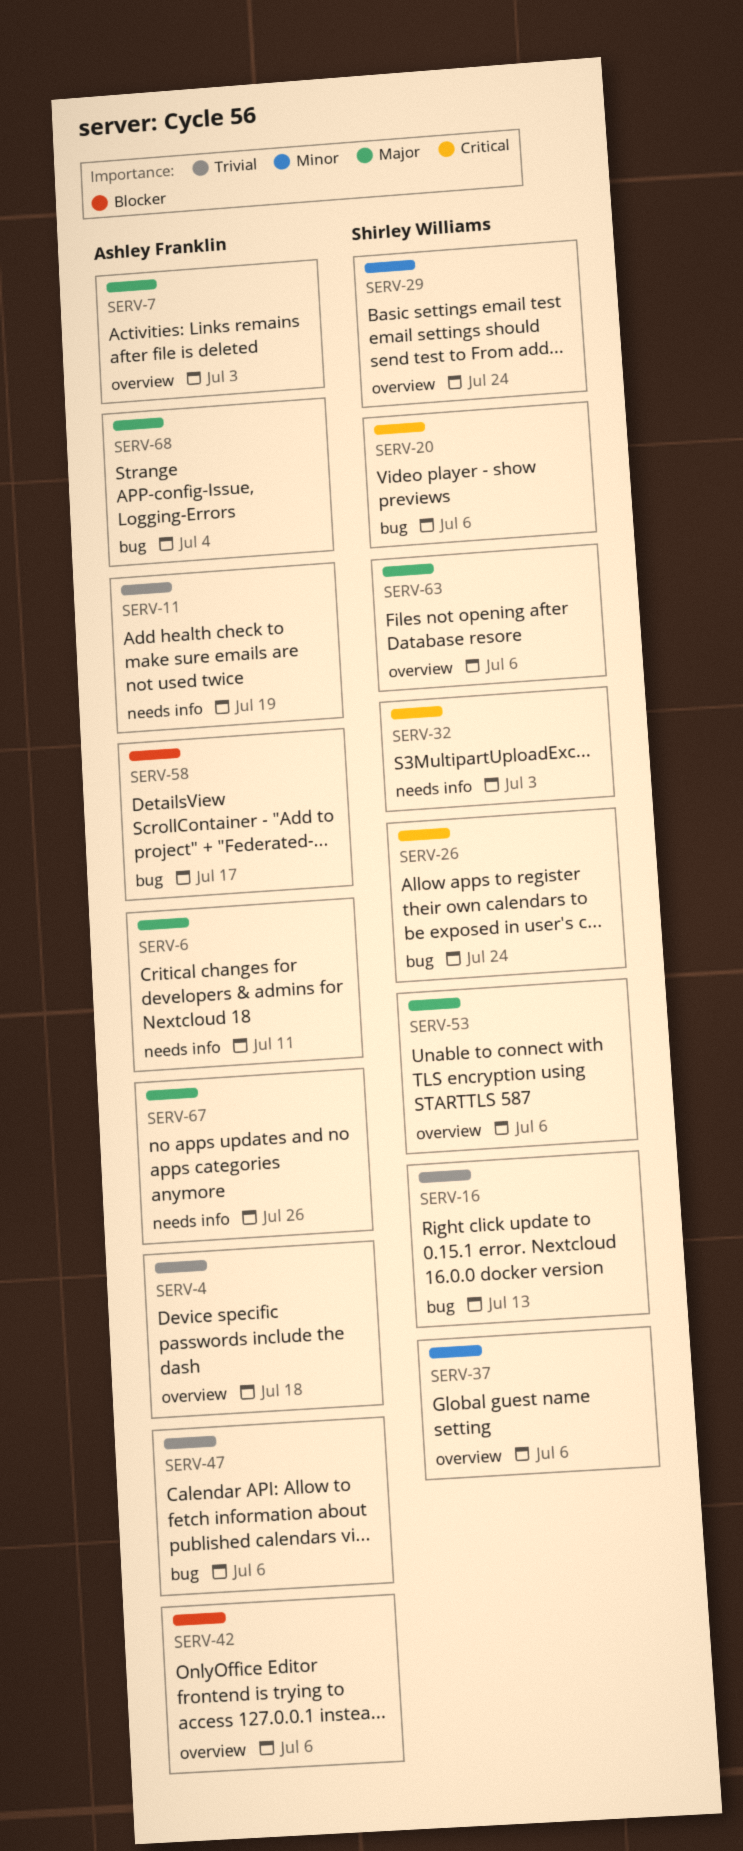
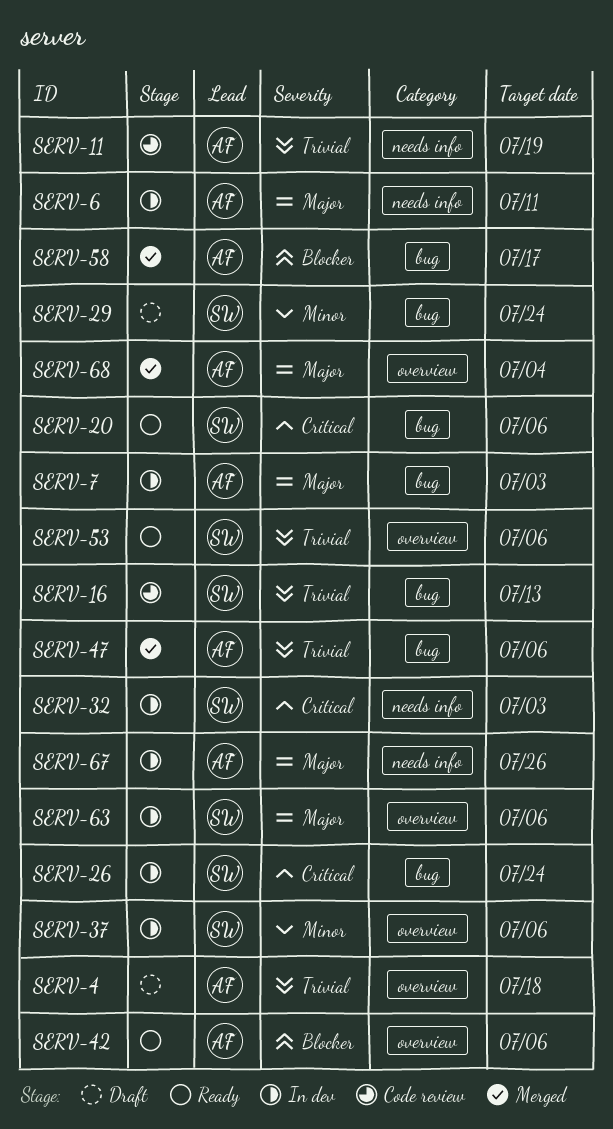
SERV-7, label: overview -> bug
SERV-29, label: overview -> bug
SERV-53, priority: Major -> Trivial
SERV-68, label: bug -> overview

